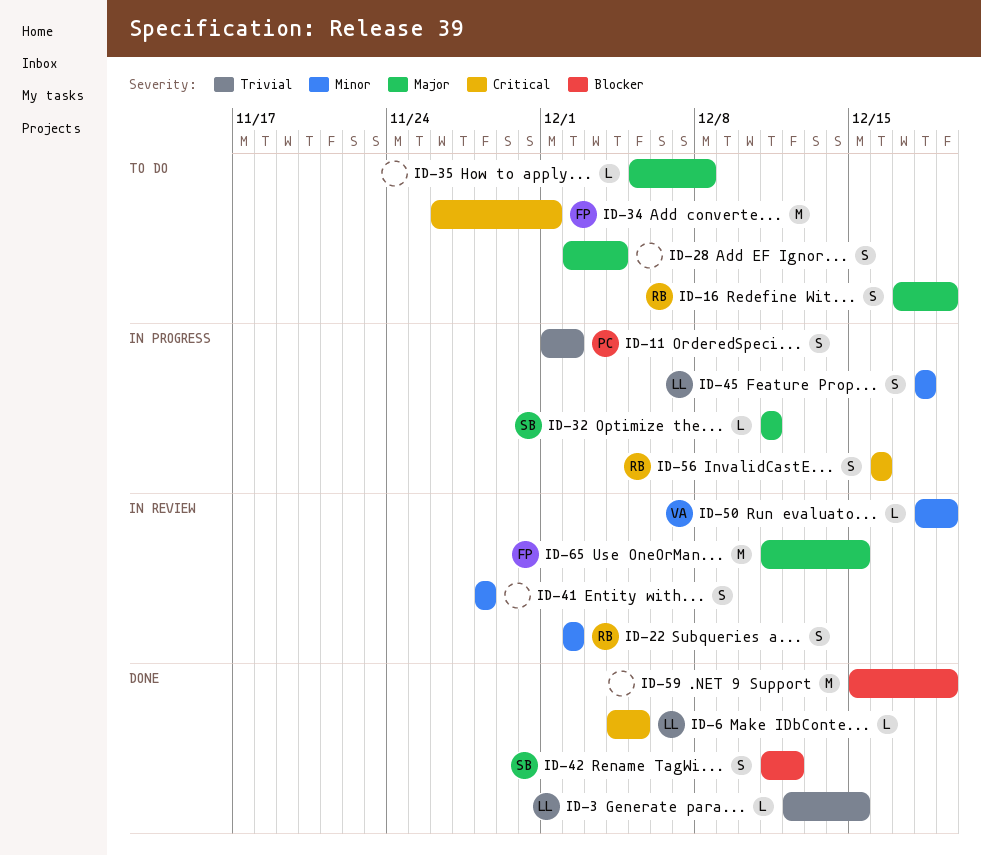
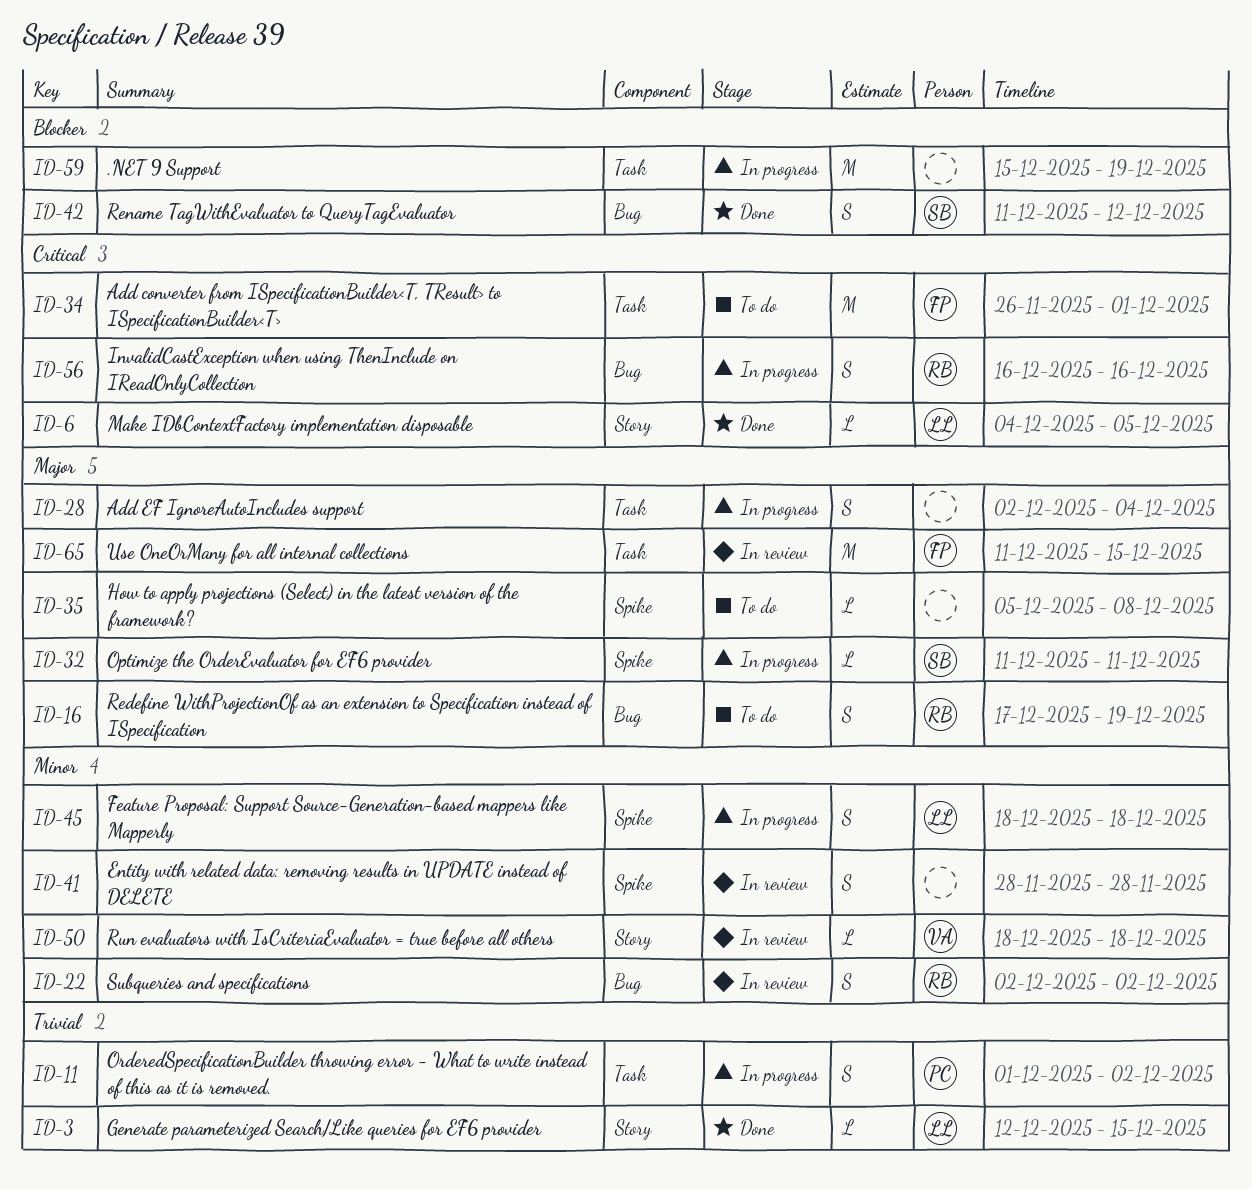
ID-28, status: To do -> In progress
ID-50, due: Dec 19 -> Dec 18
ID-59, status: Done -> In progress

